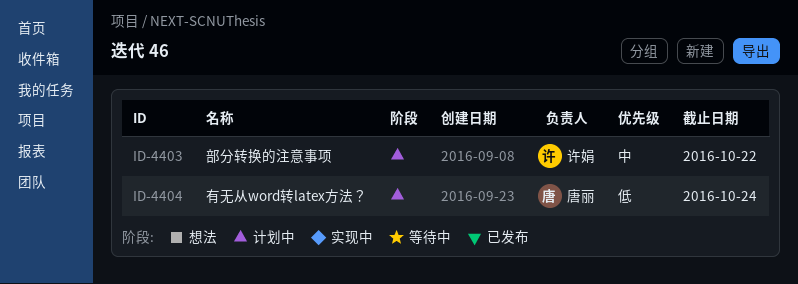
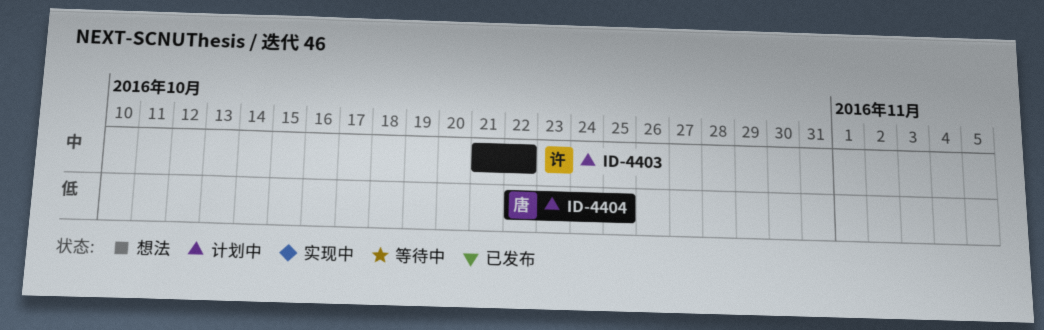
ID-4404, due: Oct 24 -> Oct 25

